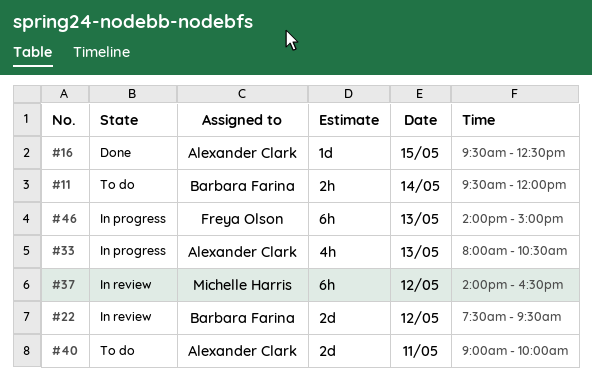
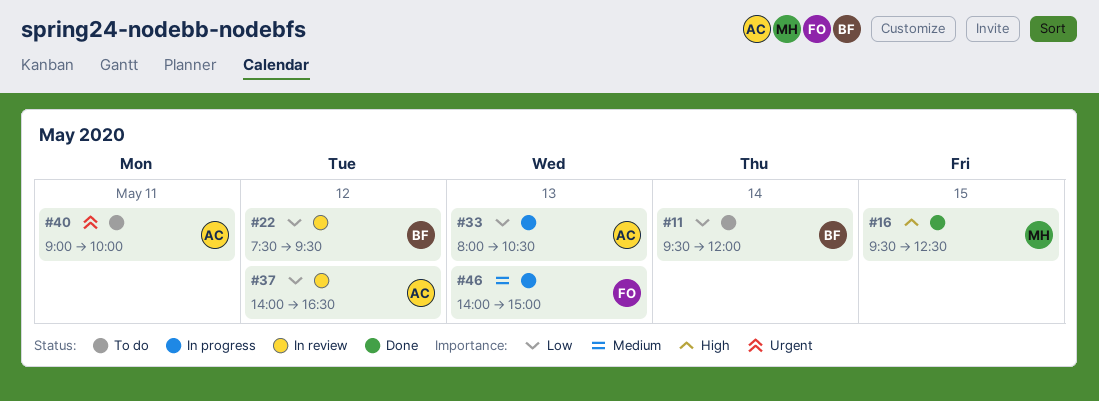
#16, owner: Alexander Clark -> Michelle Harris
#37, owner: Michelle Harris -> Alexander Clark

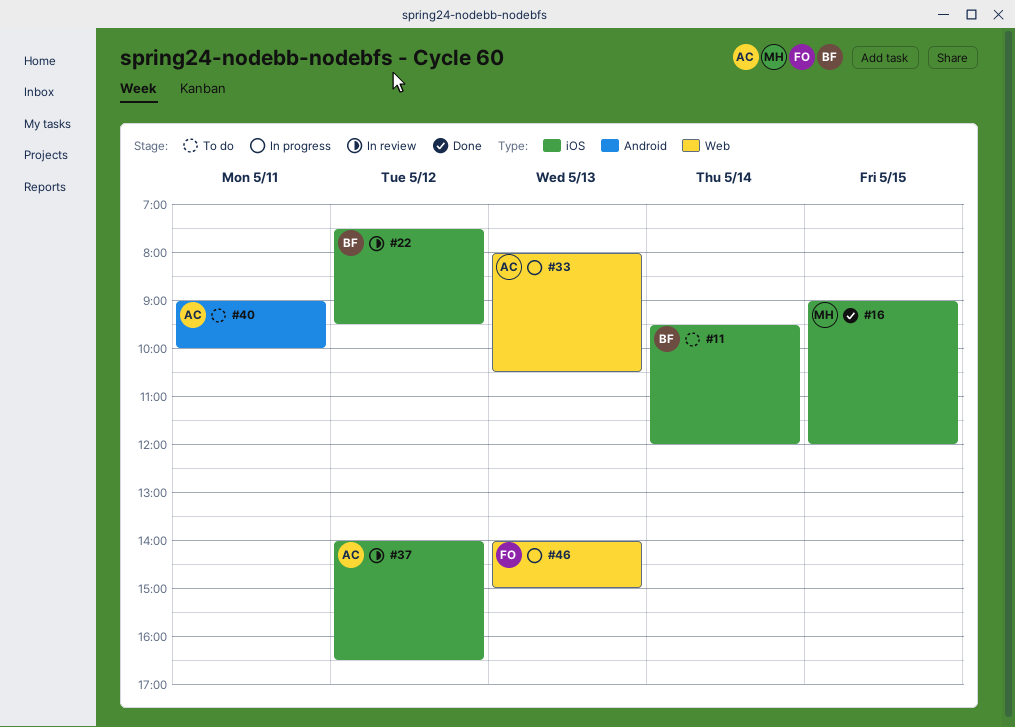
#16, begins: 09:30 -> 09:00
#16, ends: 12:30 -> 12:00

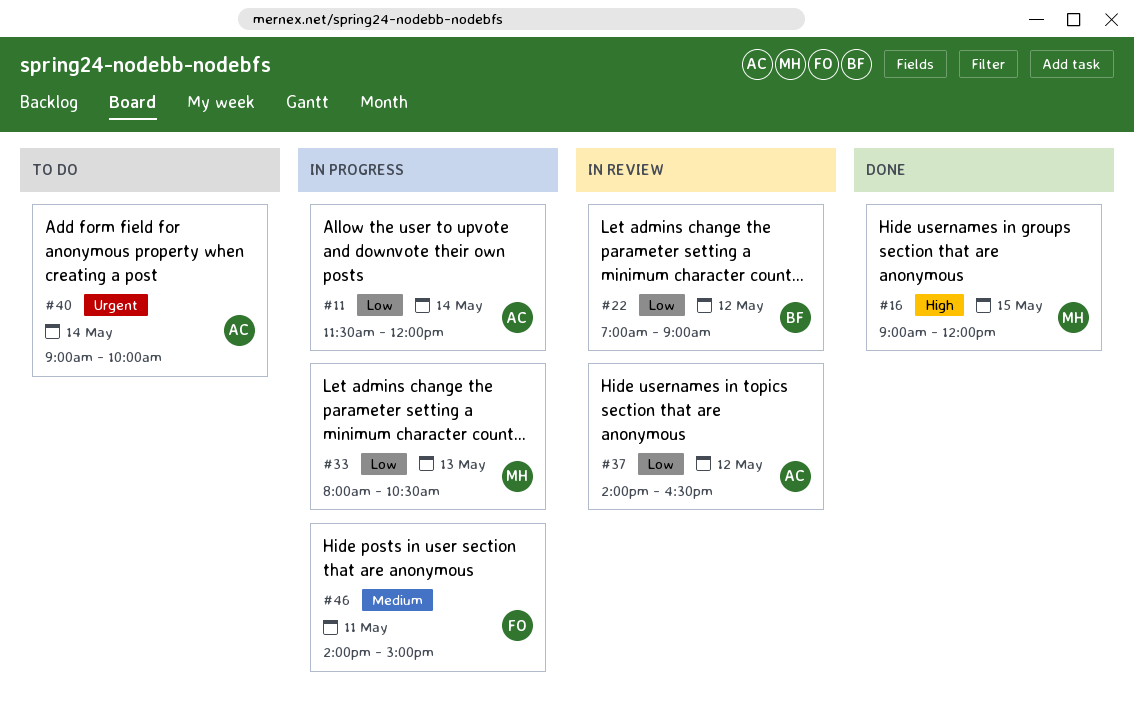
#11, status: To do -> In progress
#11, owner: BF -> AC
#11, begins: 09:30 -> 11:30
#22, begins: 07:30 -> 07:00
#22, ends: 09:30 -> 09:00
#33, owner: AC -> MH
#40, day: May 11 -> May 14
#46, day: May 13 -> May 11

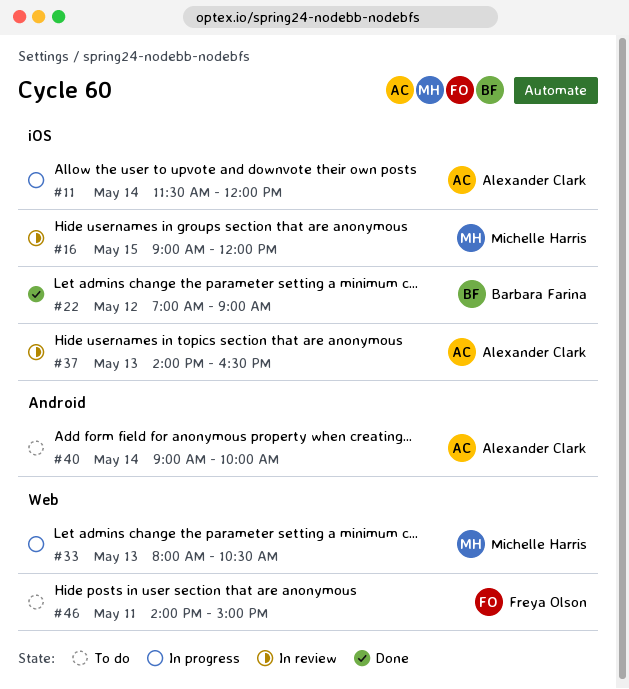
#16, status: Done -> In review
#22, status: In review -> Done
#37, day: May 12 -> May 13
#46, status: In progress -> To do

